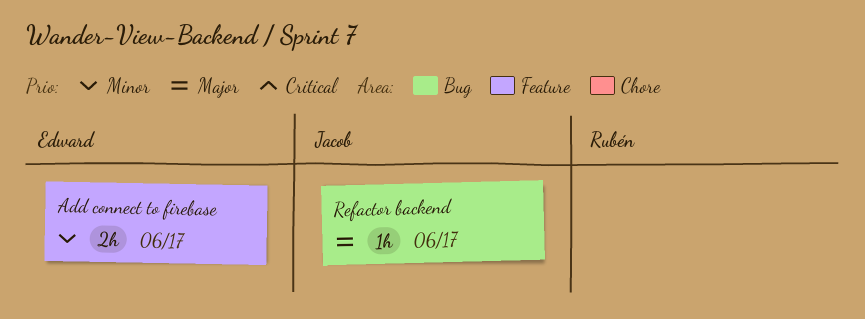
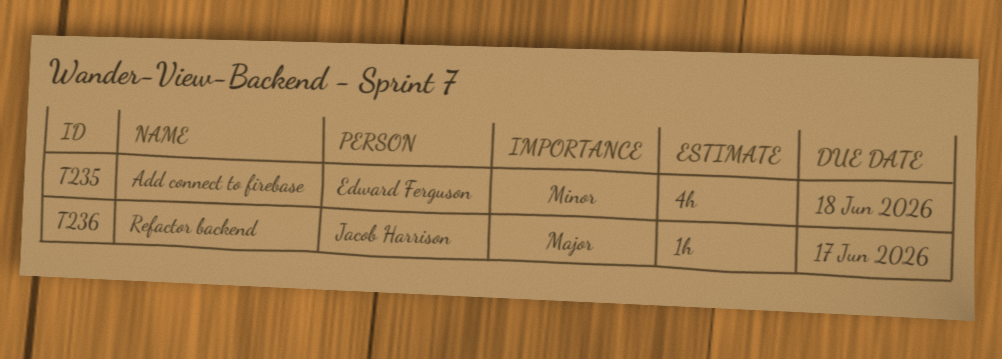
Add connect to firebase, estimate: 2h -> 4h
Add connect to firebase, due: Jun 17 -> Jun 18

